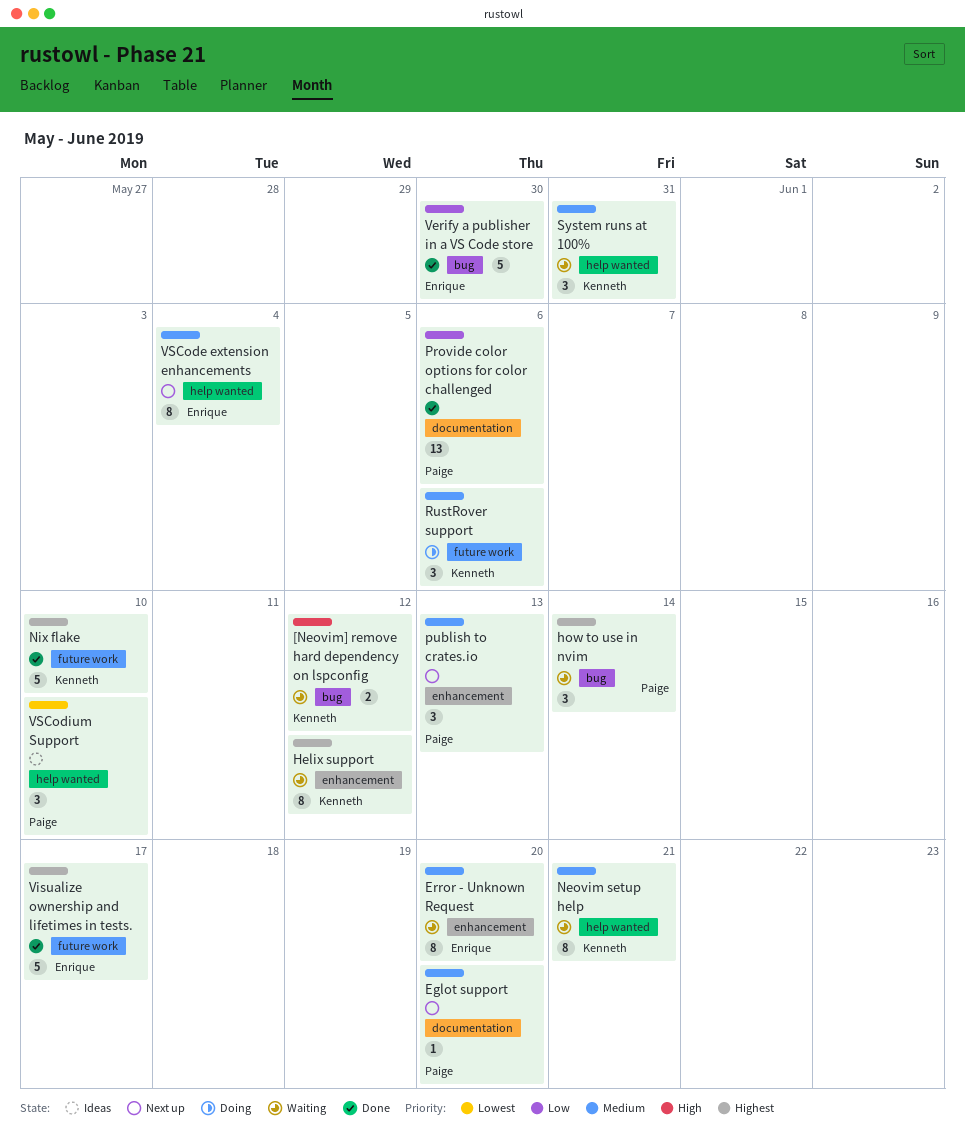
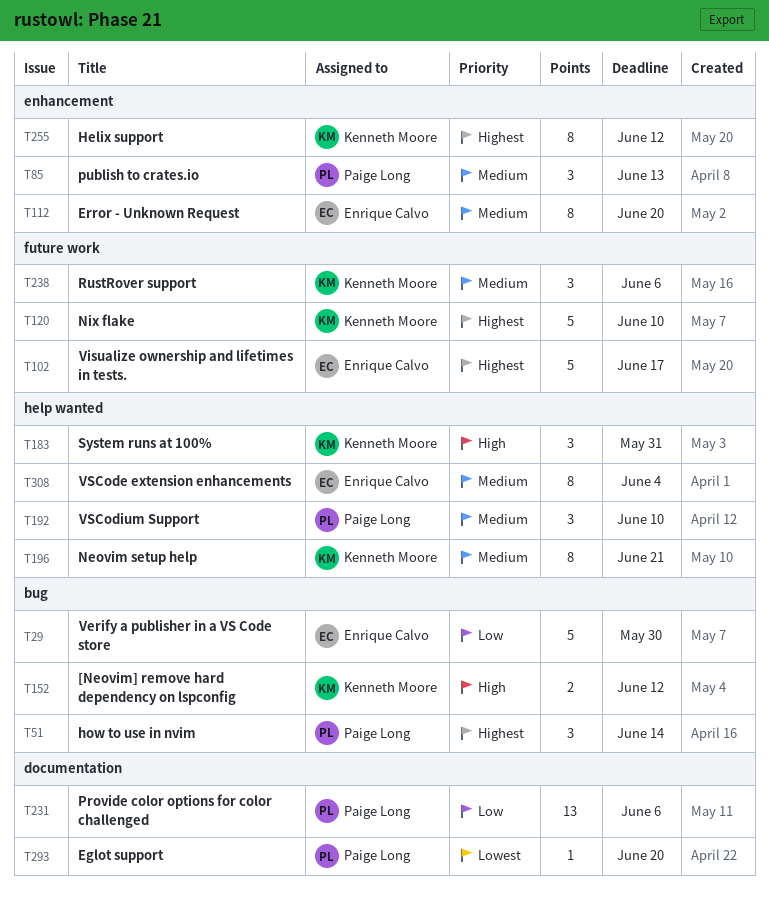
Eglot support, priority: Medium -> Lowest
System runs at 100%, priority: Medium -> High
VSCodium Support, priority: Lowest -> Medium

